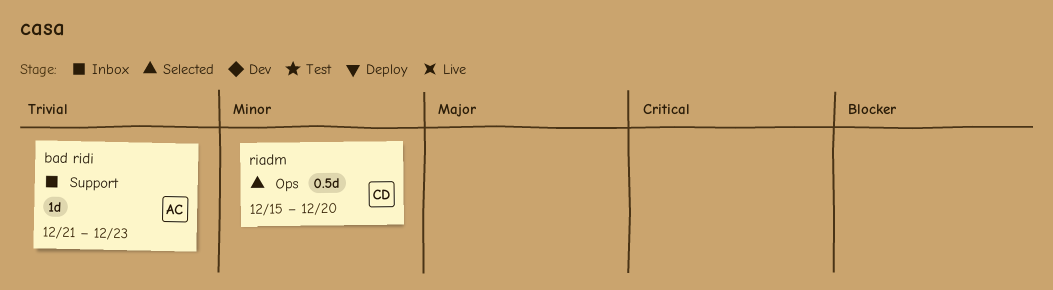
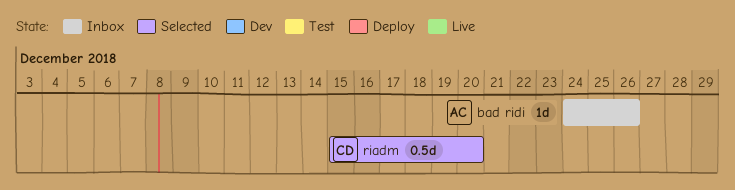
bad ridi, start: Dec 21 -> Dec 24
bad ridi, due: Dec 23 -> Dec 26

